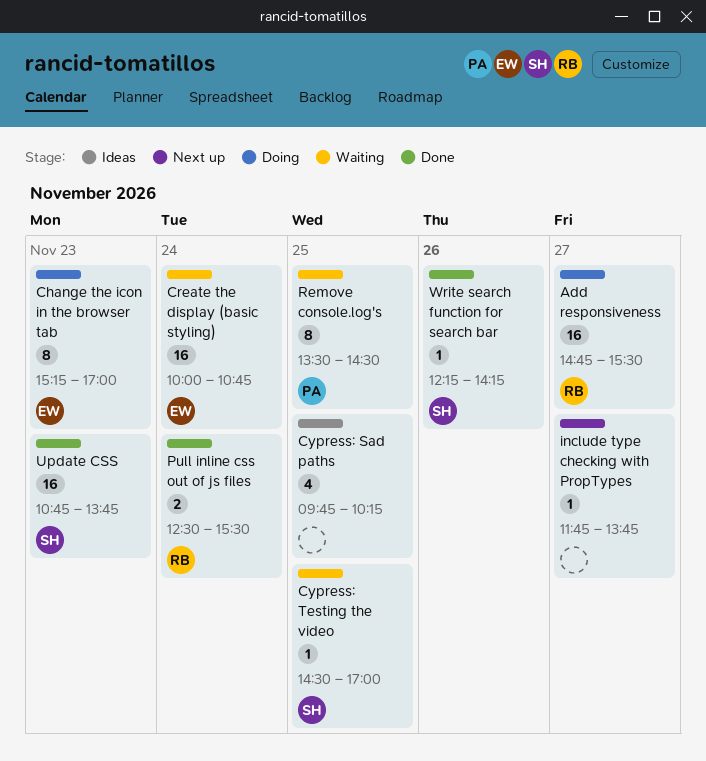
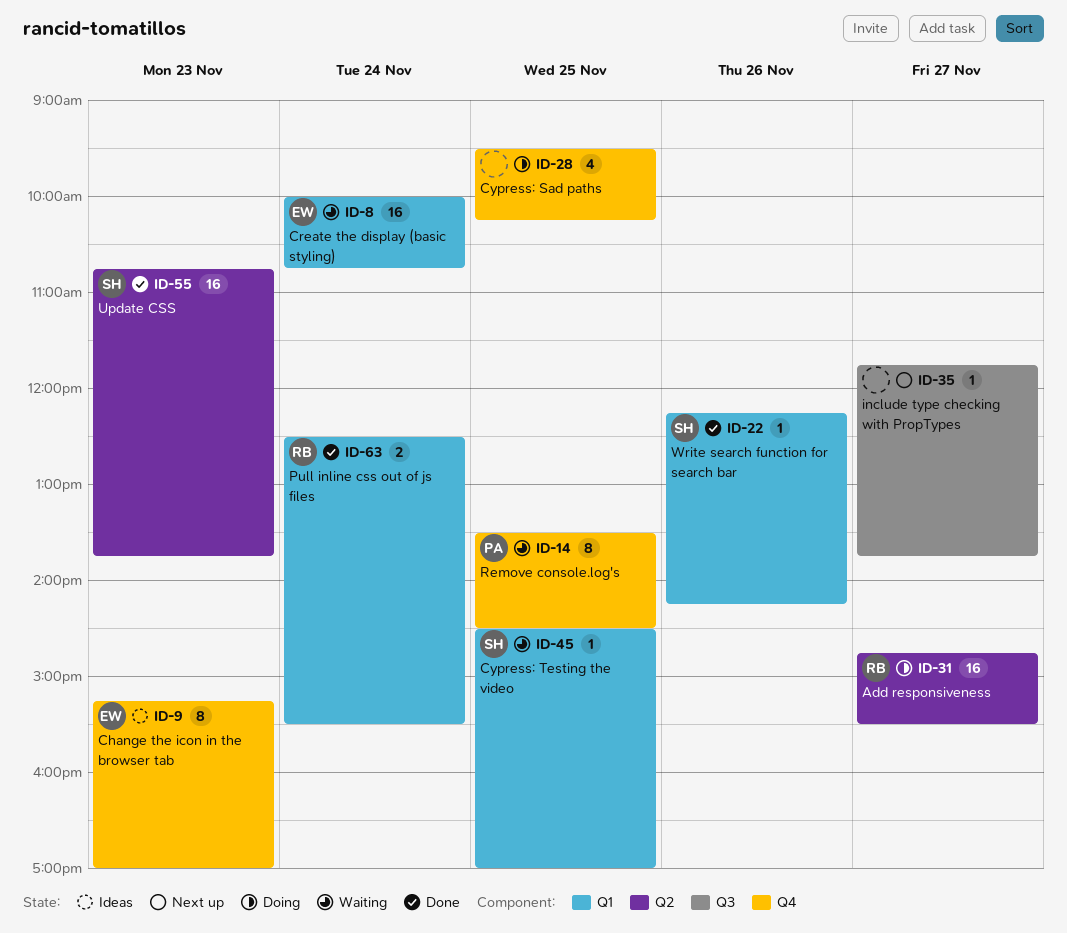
Change the icon in the browser tab, status: Doing -> Ideas
Cypress: Sad paths, status: Ideas -> Doing
Cypress: Sad paths, begins: 09:45 -> 09:30

